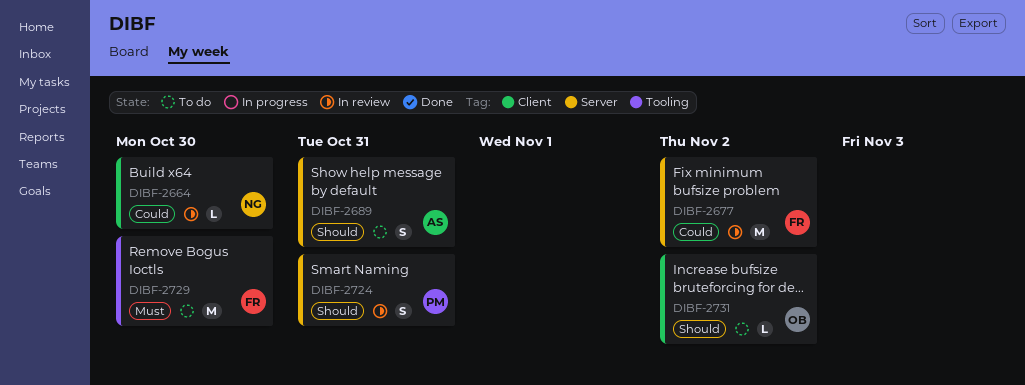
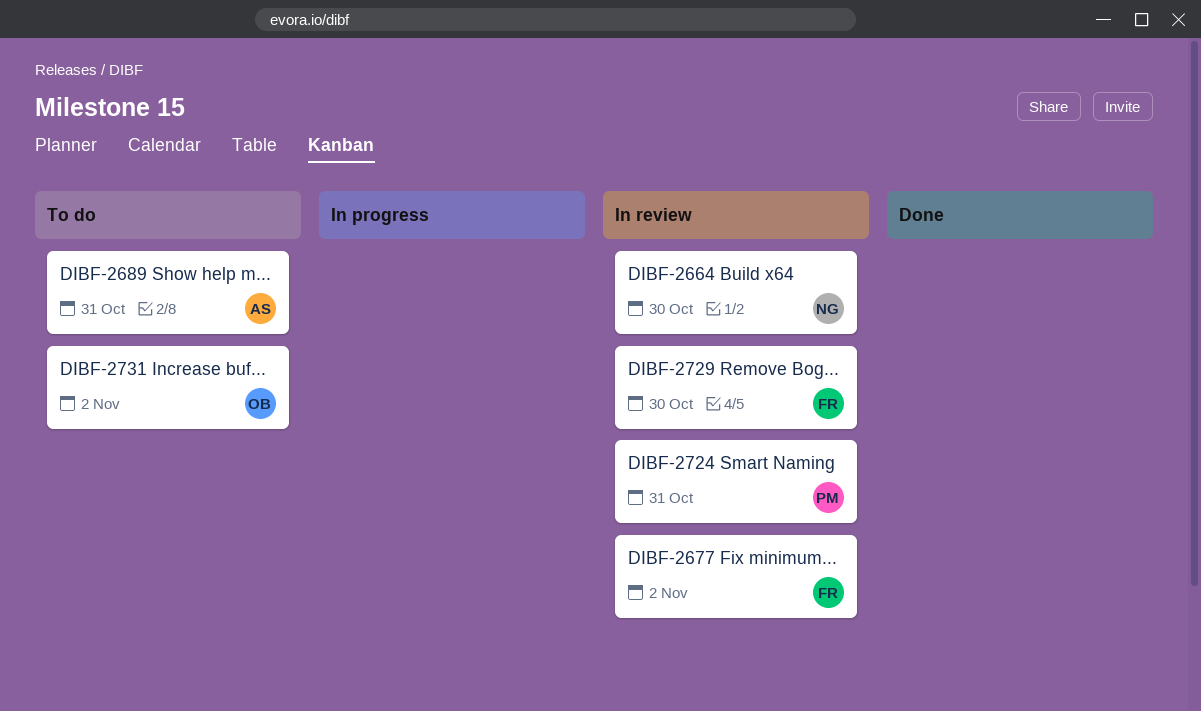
DIBF-2729, status: To do -> In review

